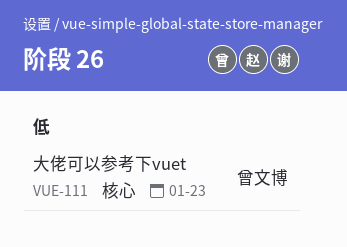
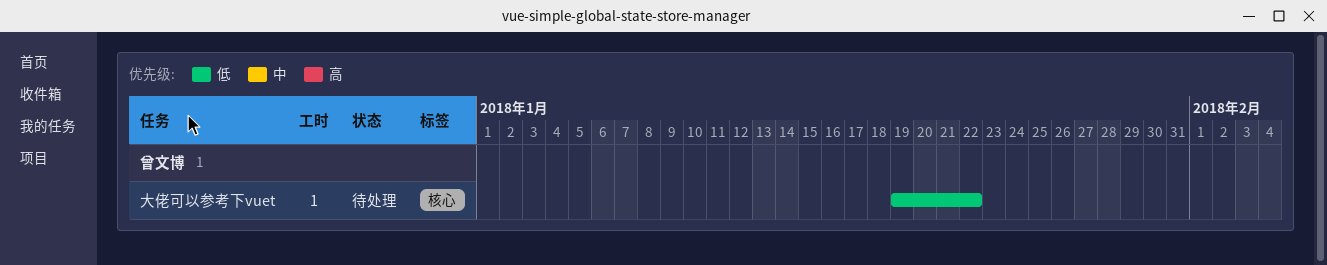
大佬可以参考下vuet, due: Jan 23 -> Jan 22

